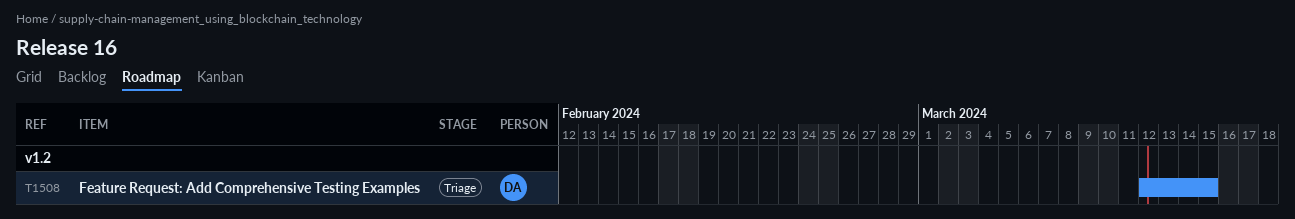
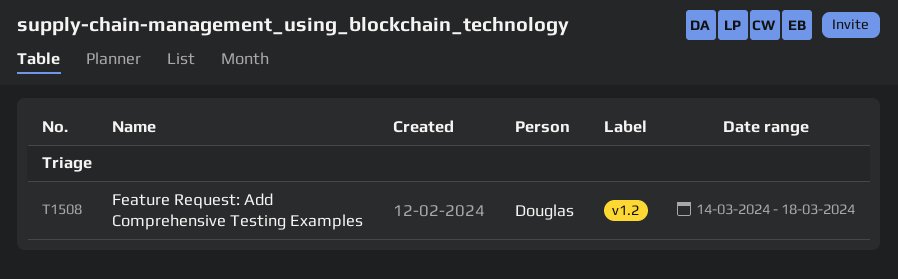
T1508, start: Mar 12 -> Mar 14
T1508, due: Mar 15 -> Mar 18

